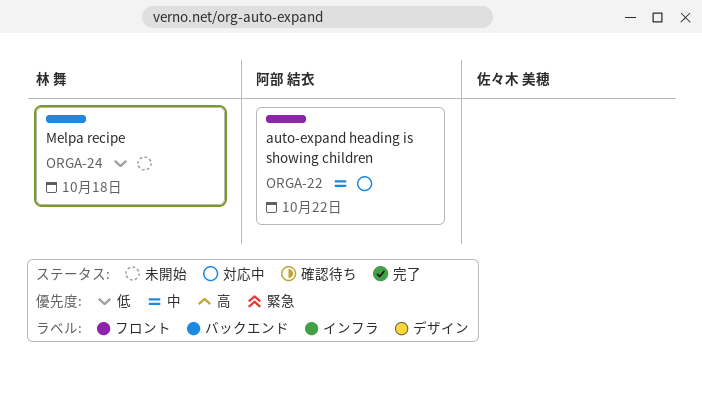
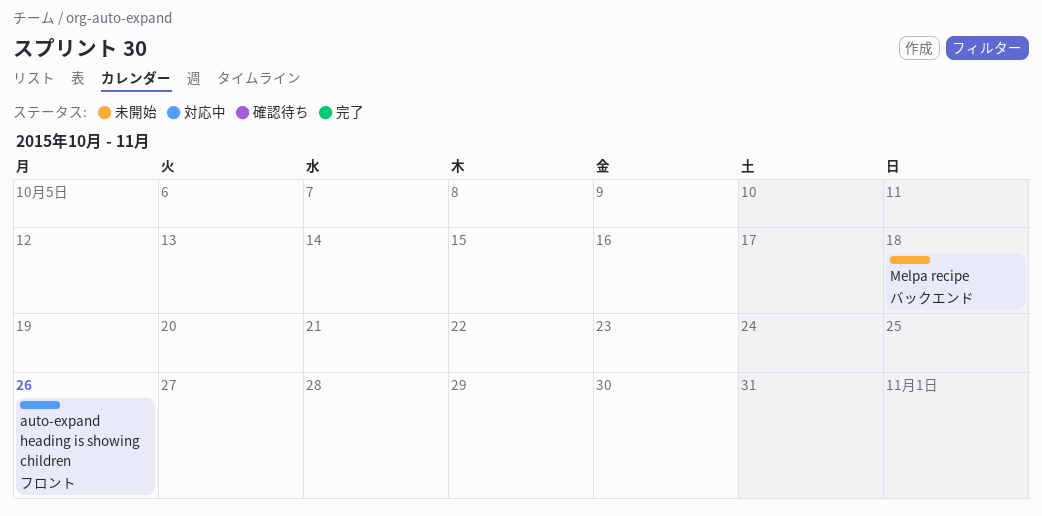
auto-expand heading is showing children, due: Oct 22 -> Oct 26

